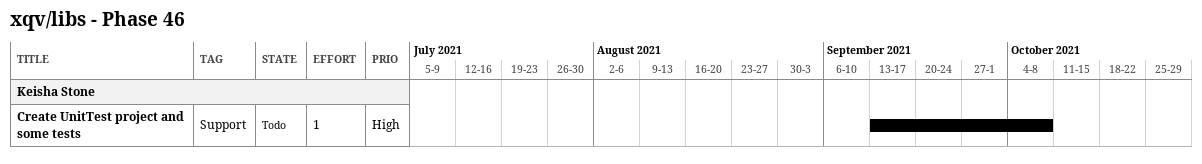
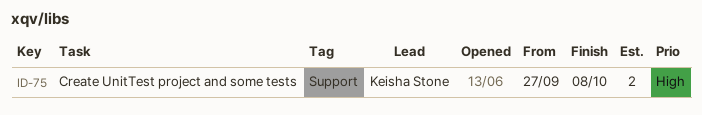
Create UnitTest project and some tests, estimate: 1 -> 2
Create UnitTest project and some tests, start: Sep 13 -> Sep 27

